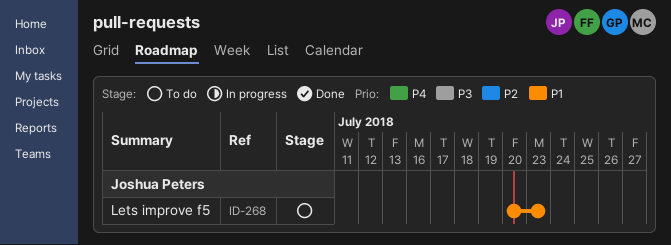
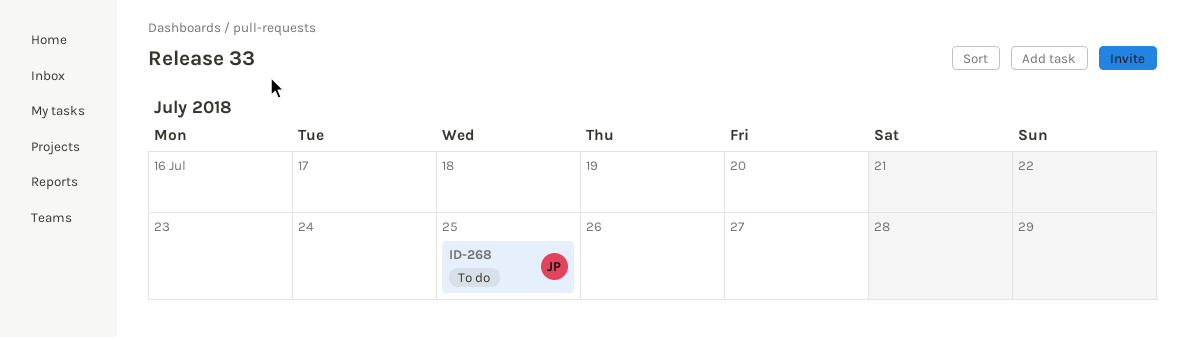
ID-268, due: Jul 23 -> Jul 25

